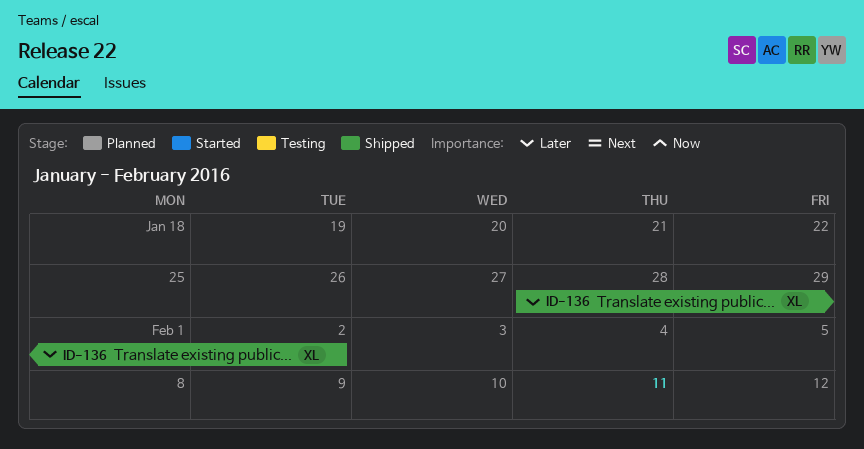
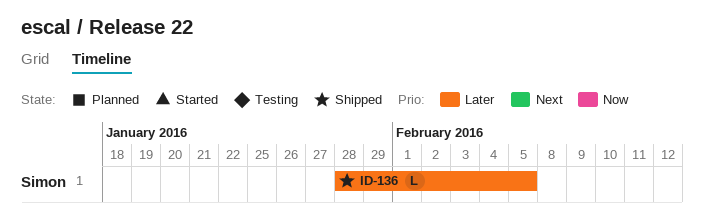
ID-136, estimate: XL -> L
ID-136, due: Feb 2 -> Feb 5

